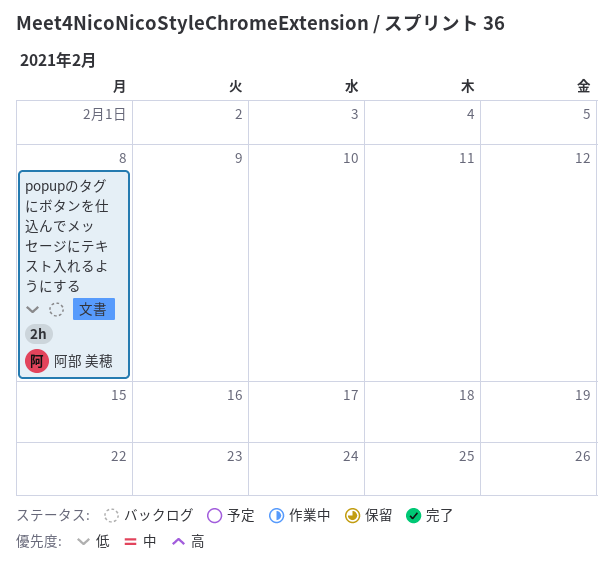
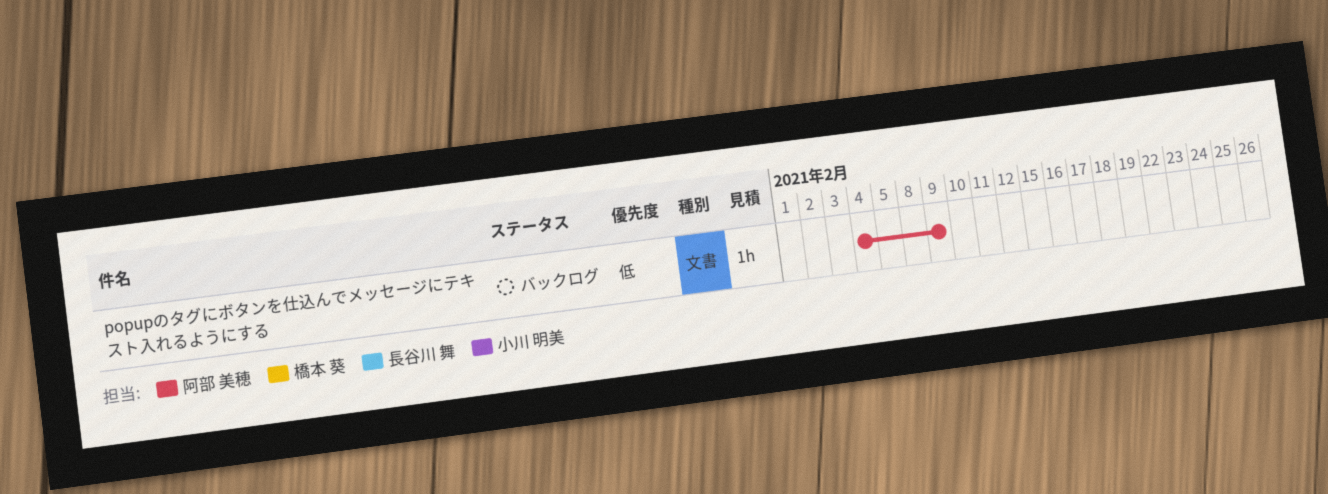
popupのタグにボタンを仕込んでメッセージにテキスト入れるようにする, estimate: 2h -> 1h
popupのタグにボタンを仕込んでメッセージにテキスト入れるようにする, due: Feb 8 -> Feb 9

